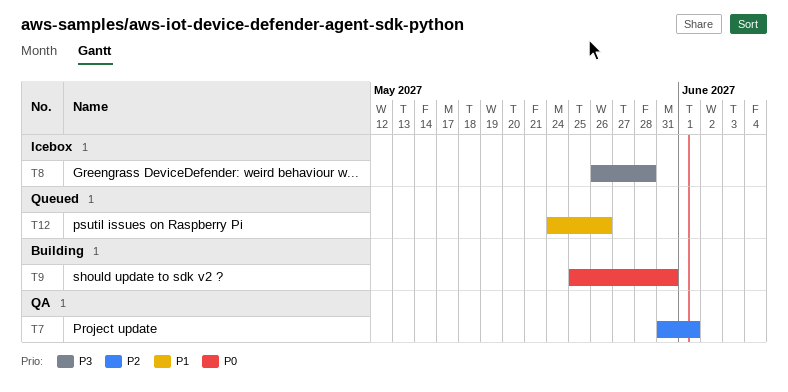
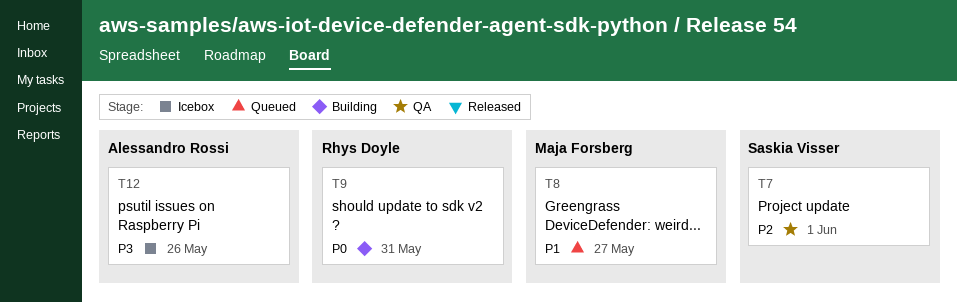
T8, status: Icebox -> Queued
T8, priority: P3 -> P1
T8, due: May 28 -> May 27
T12, status: Queued -> Icebox
T12, priority: P1 -> P3

